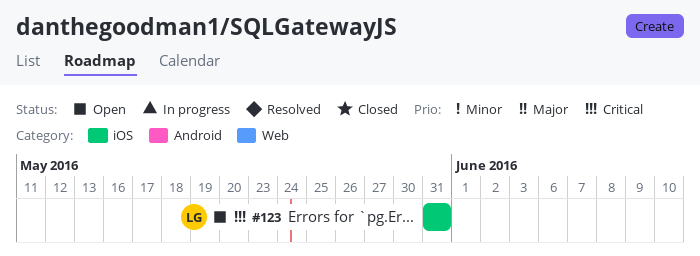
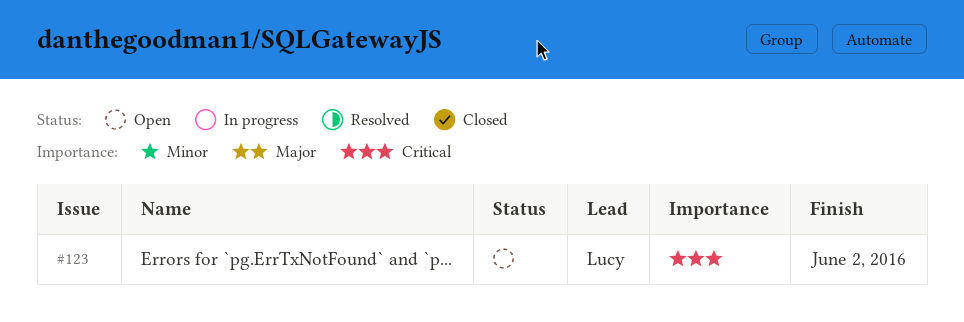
#123, due: May 31 -> Jun 2

